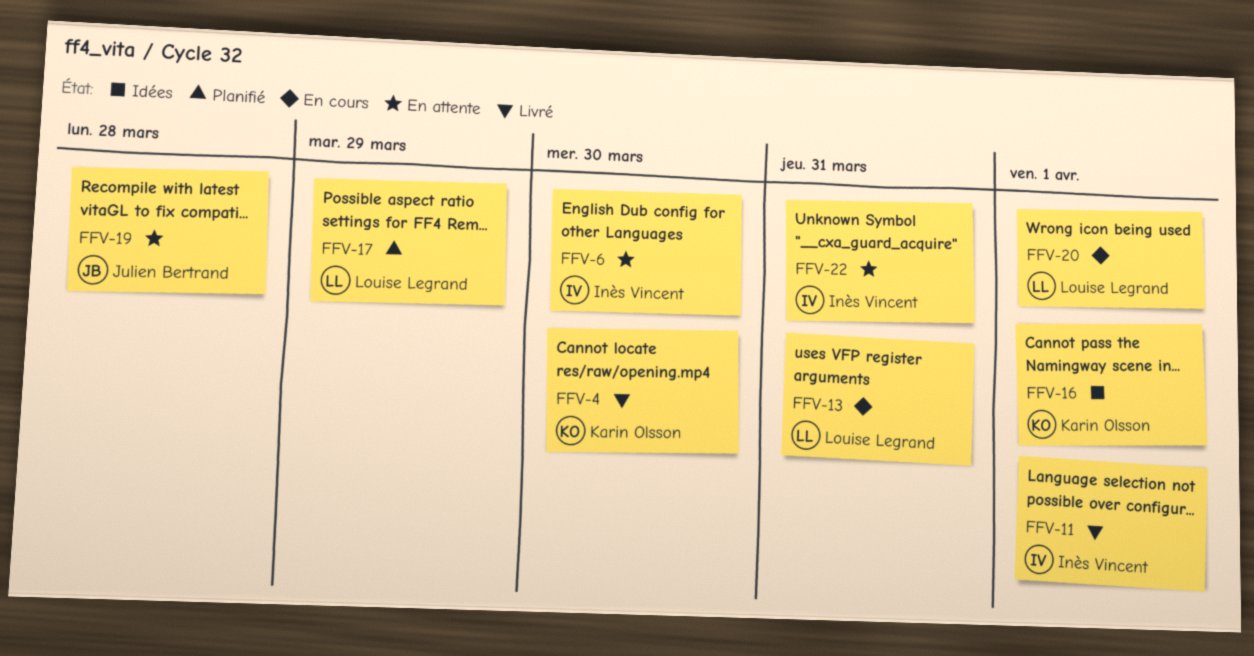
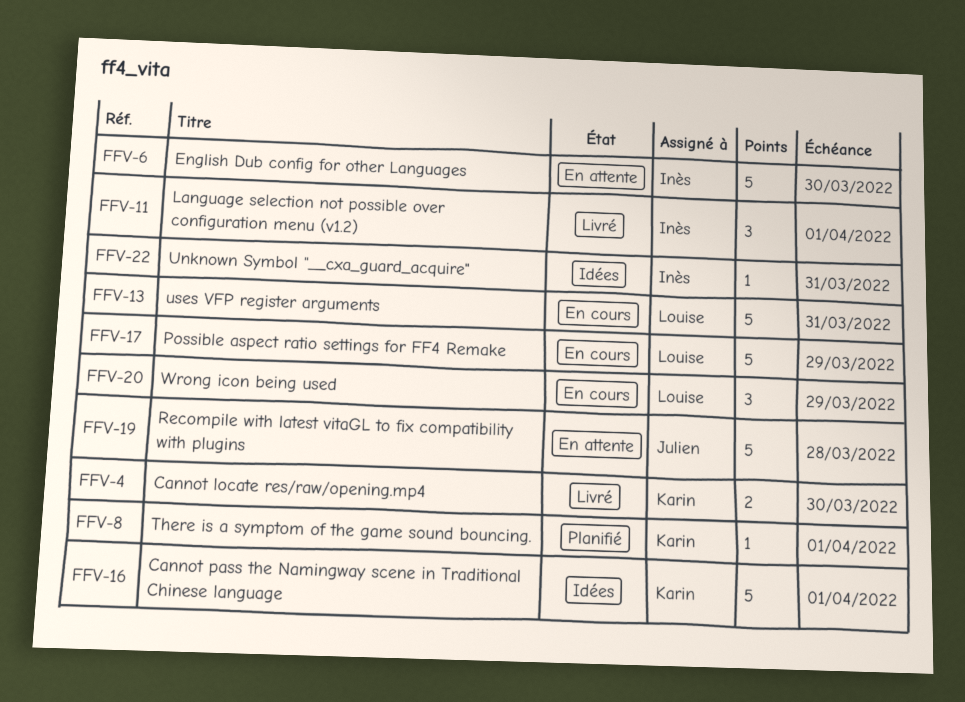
FFV-8: none -> present
FFV-17, status: Planifié -> En cours
FFV-20, due: Apr 1 -> Mar 29
FFV-22, status: En attente -> Idées

